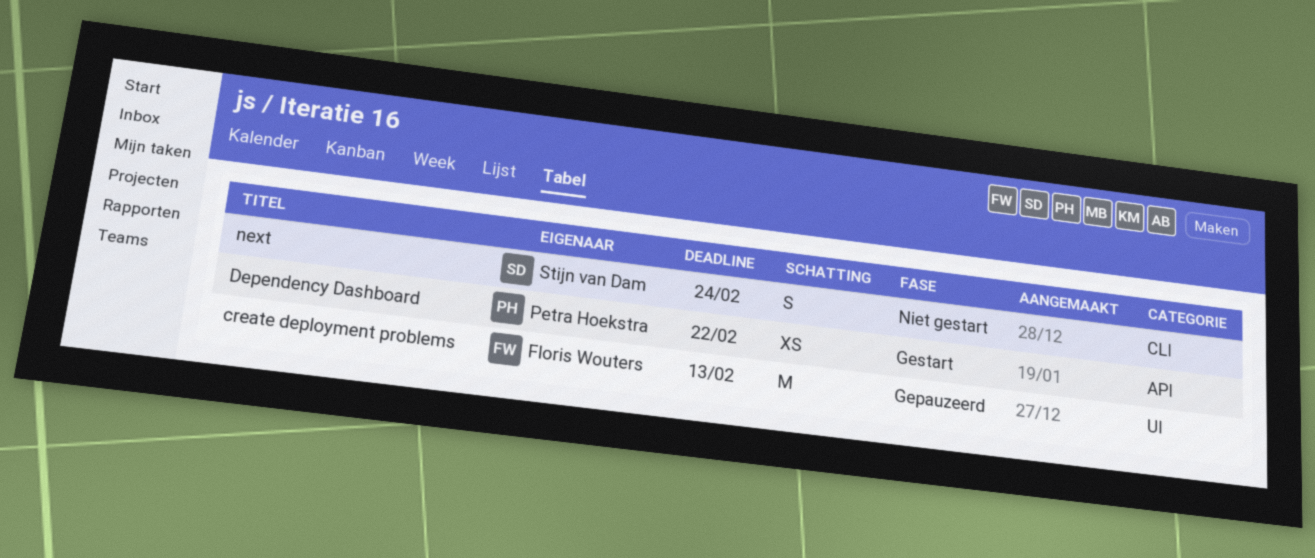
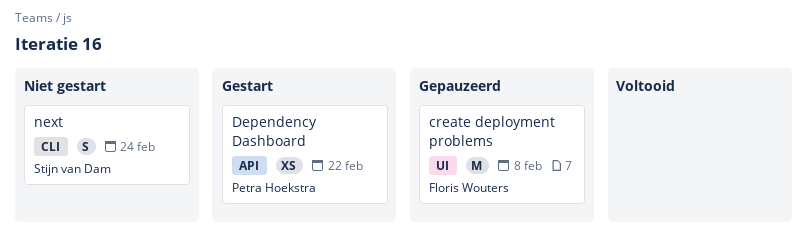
create deployment problems, due: Feb 13 -> Feb 8

